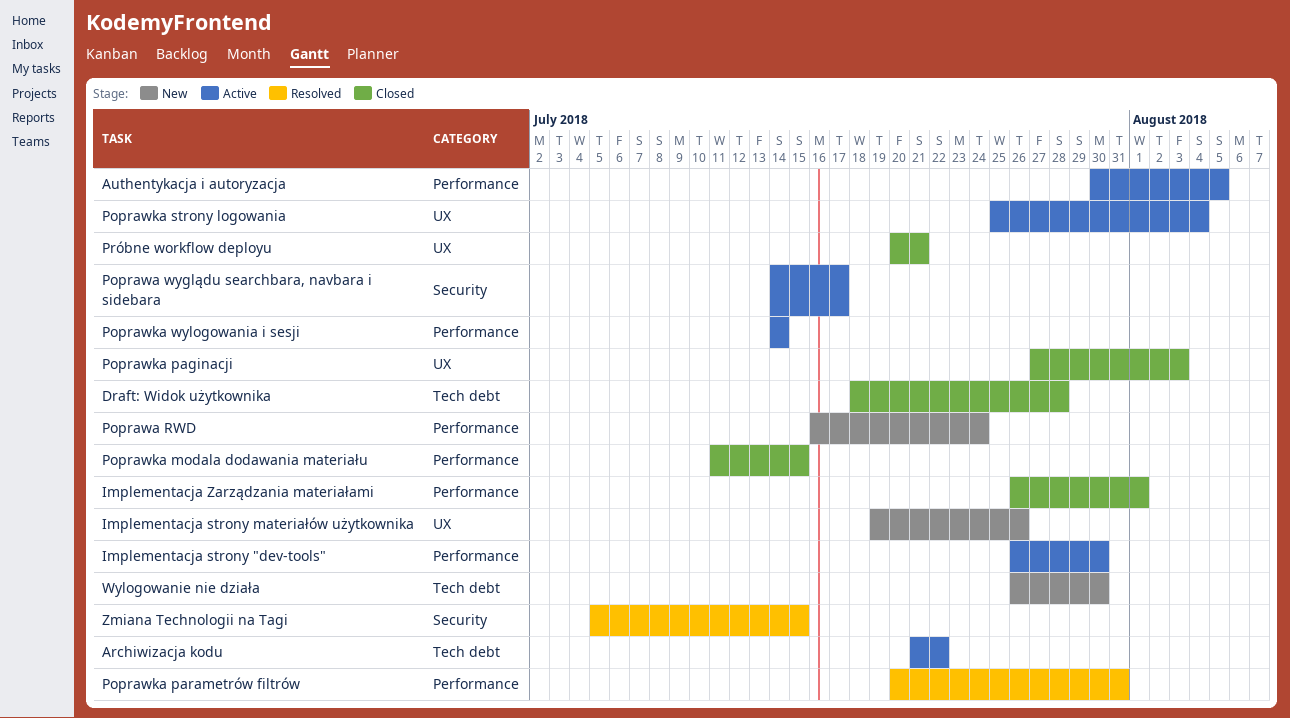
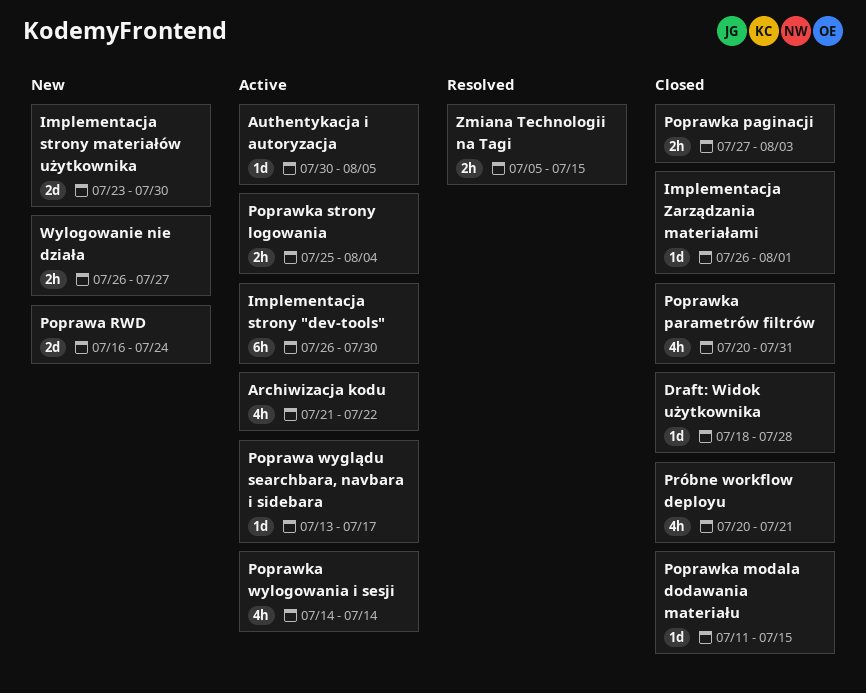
Implementacja strony materiałów użytkownika, start: Jul 19 -> Jul 23
Implementacja strony materiałów użytkownika, due: Jul 26 -> Jul 30
Poprawa wyglądu searchbara, navbara i sidebara, start: Jul 14 -> Jul 13
Poprawka parametrów filtrów, status: Resolved -> Closed
Wylogowanie nie działa, due: Jul 30 -> Jul 27

